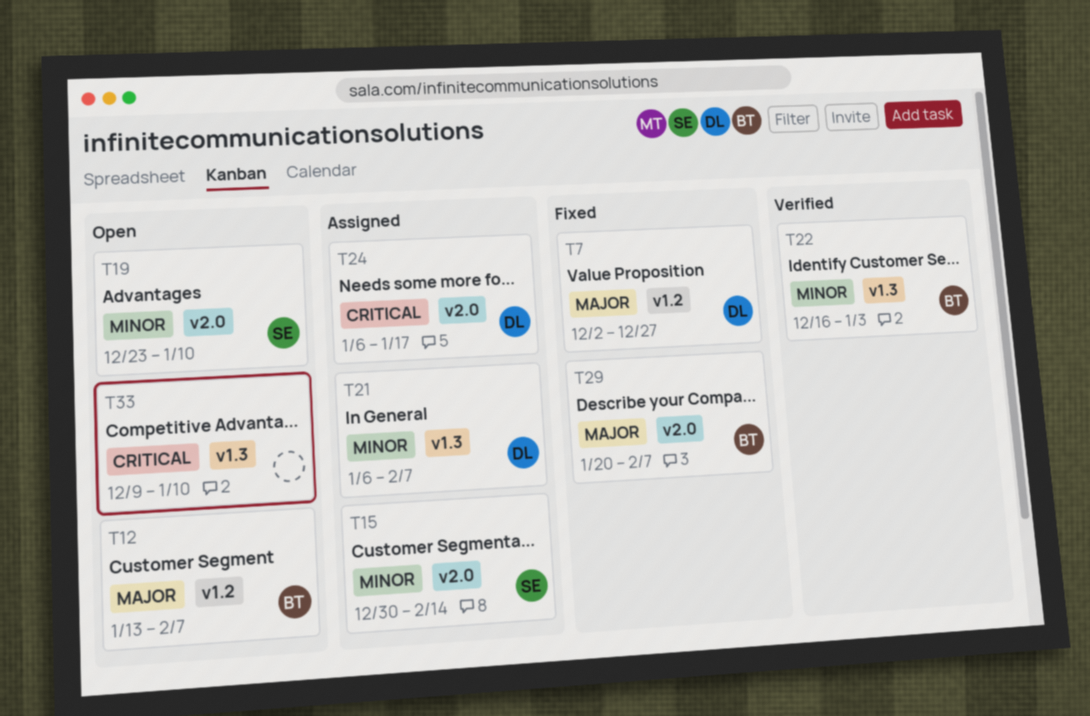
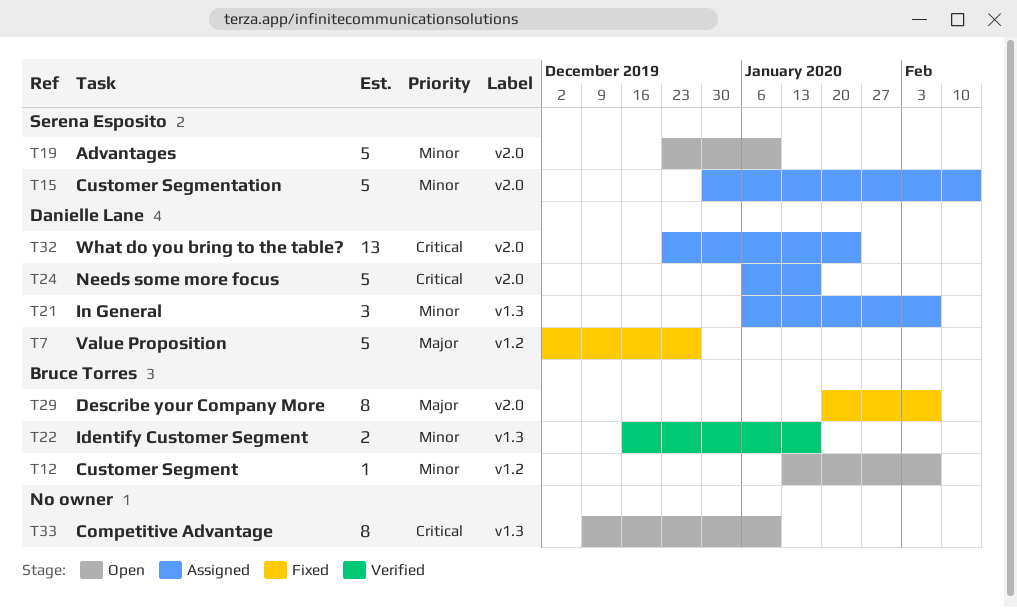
T12, priority: Major -> Minor
T22, due: Jan 3 -> Jan 17
T32: none -> present

